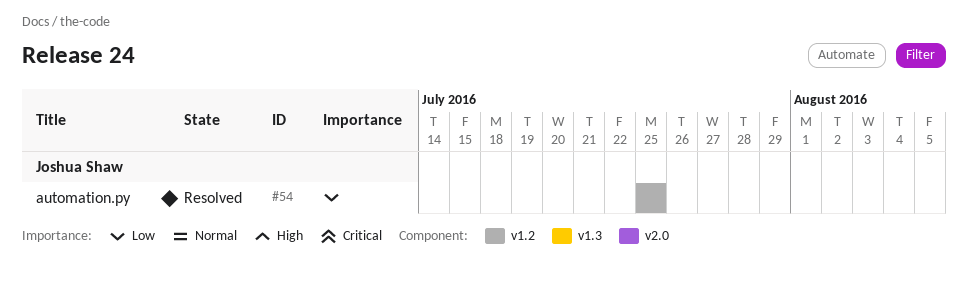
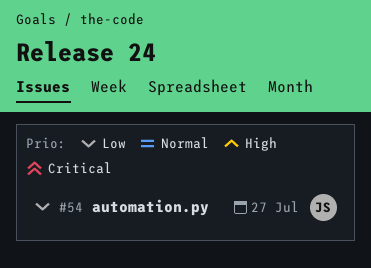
#54, due: Jul 25 -> Jul 27

